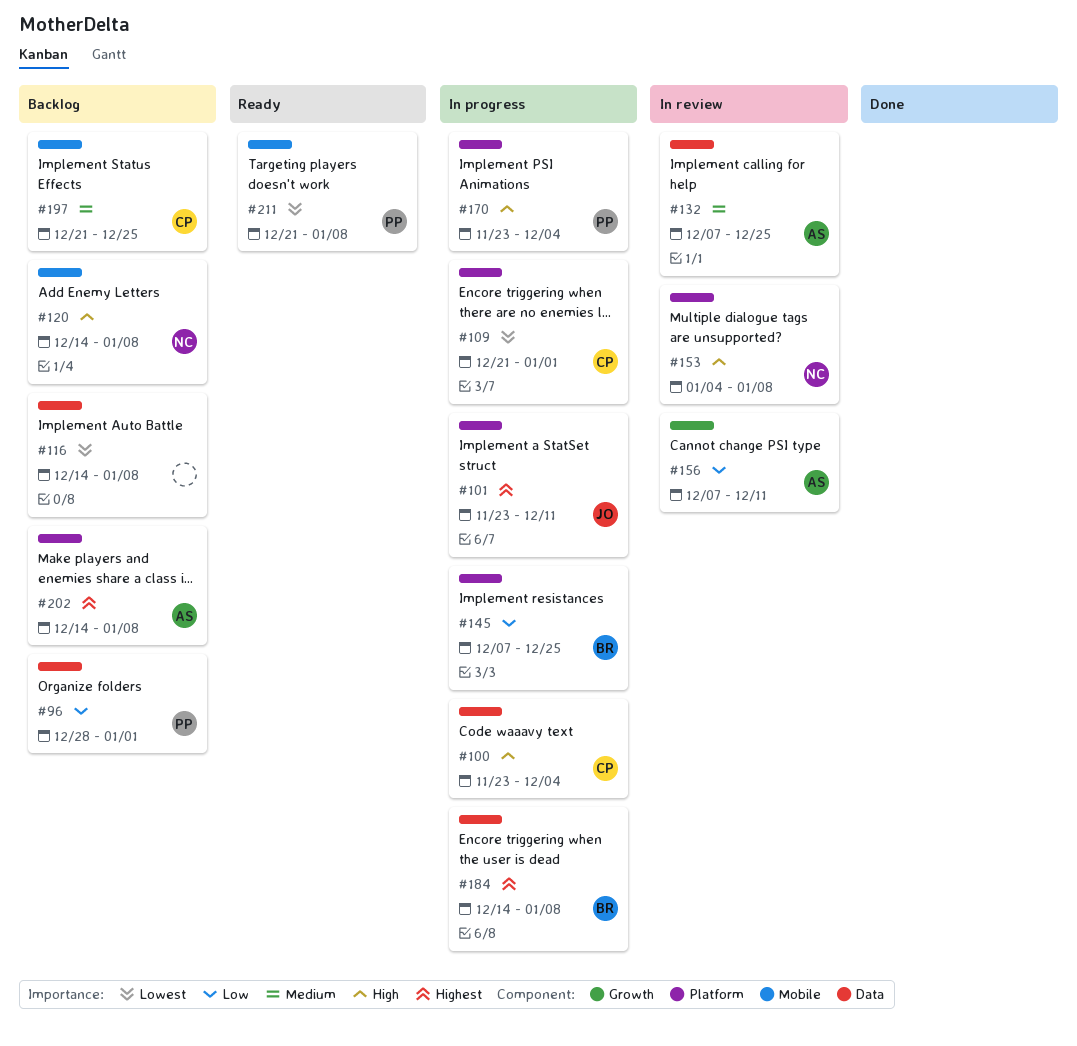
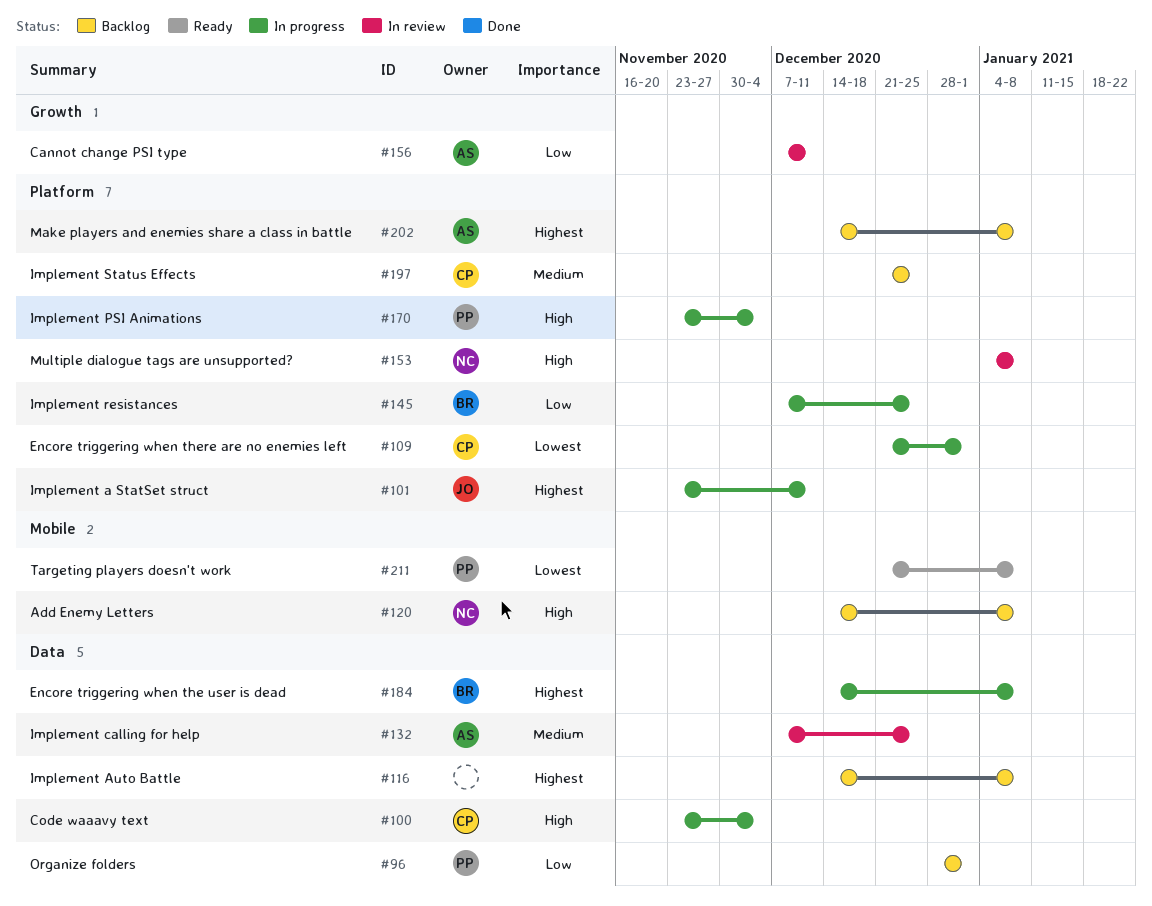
#116, priority: Lowest -> Highest
#197, label: Mobile -> Platform

